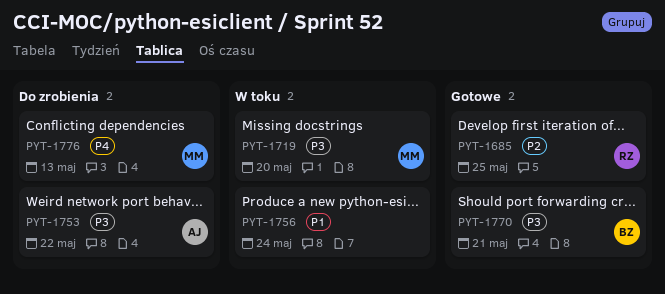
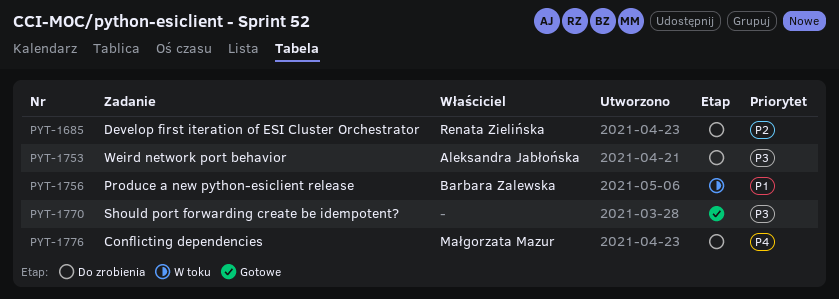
PYT-1685, status: Gotowe -> Do zrobienia
PYT-1719: present -> none
PYT-1756, owner: none -> Barbara Zalewska
PYT-1770, owner: Barbara Zalewska -> none

